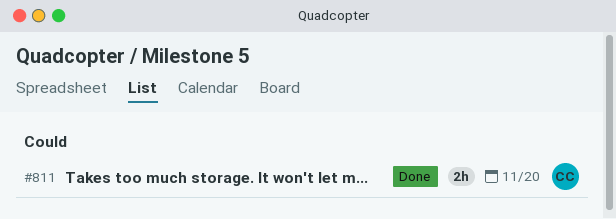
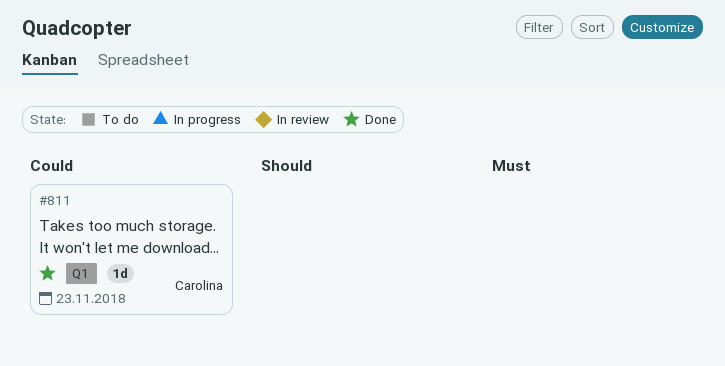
#811, estimate: 2h -> 1d
#811, due: Nov 20 -> Nov 23

